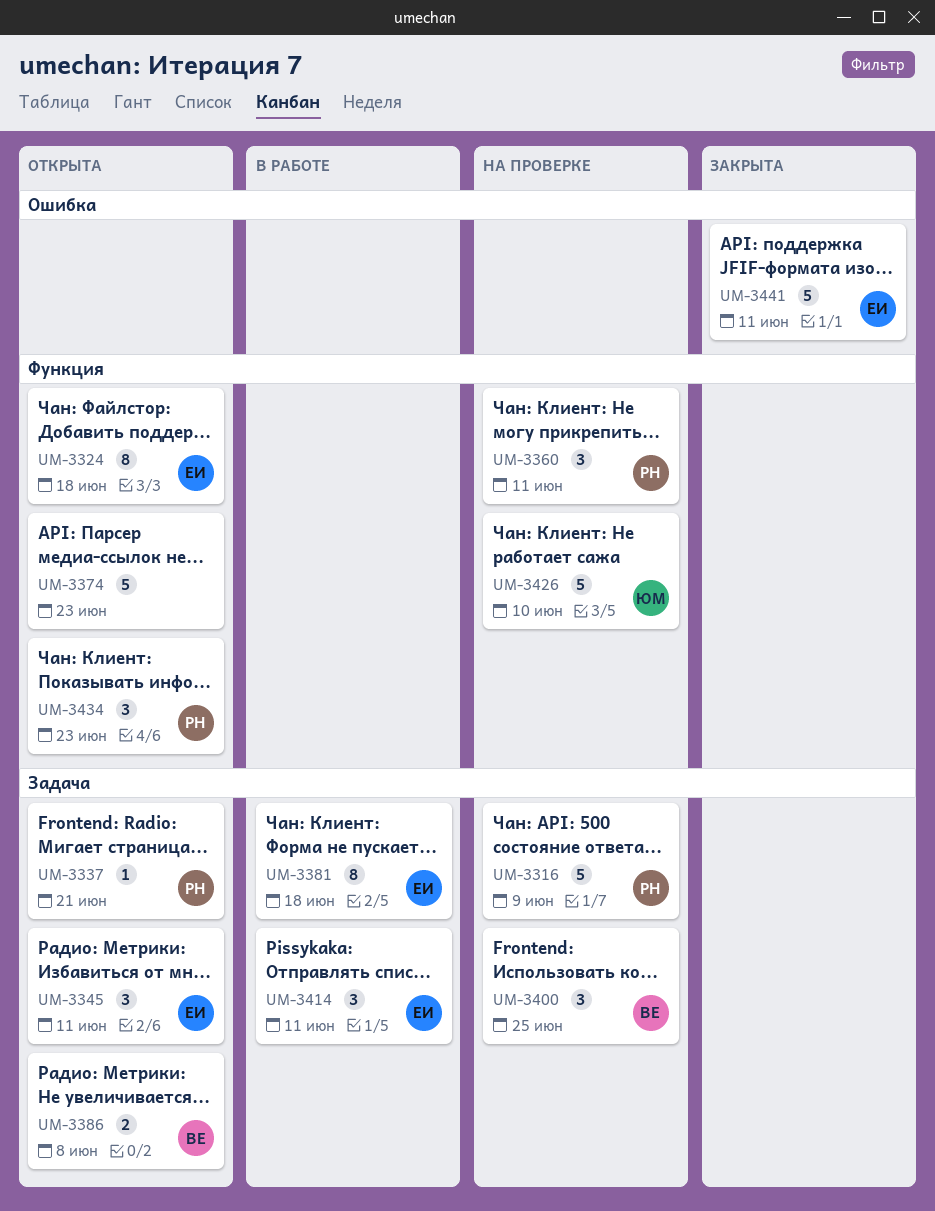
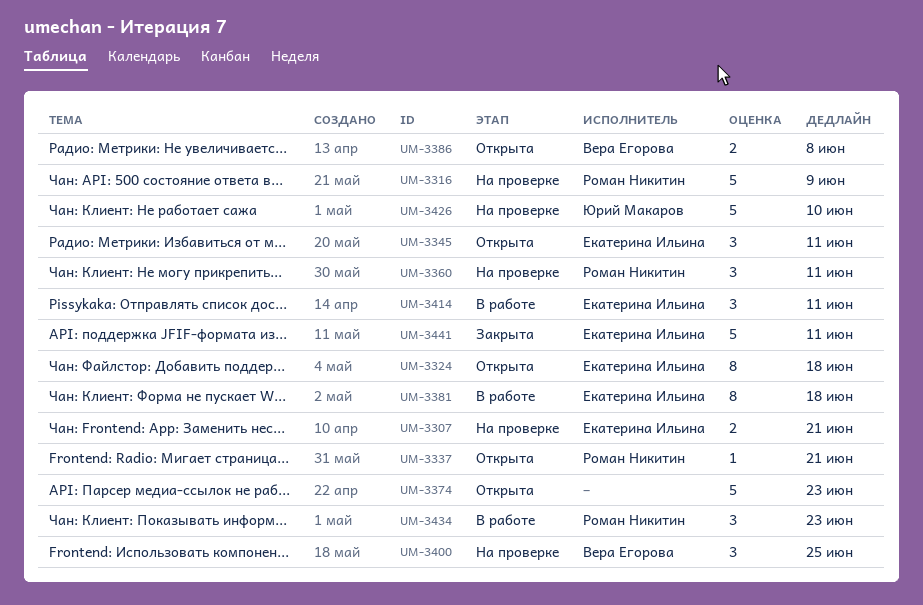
UM-3307: none -> present
UM-3434, status: Открыта -> В работе

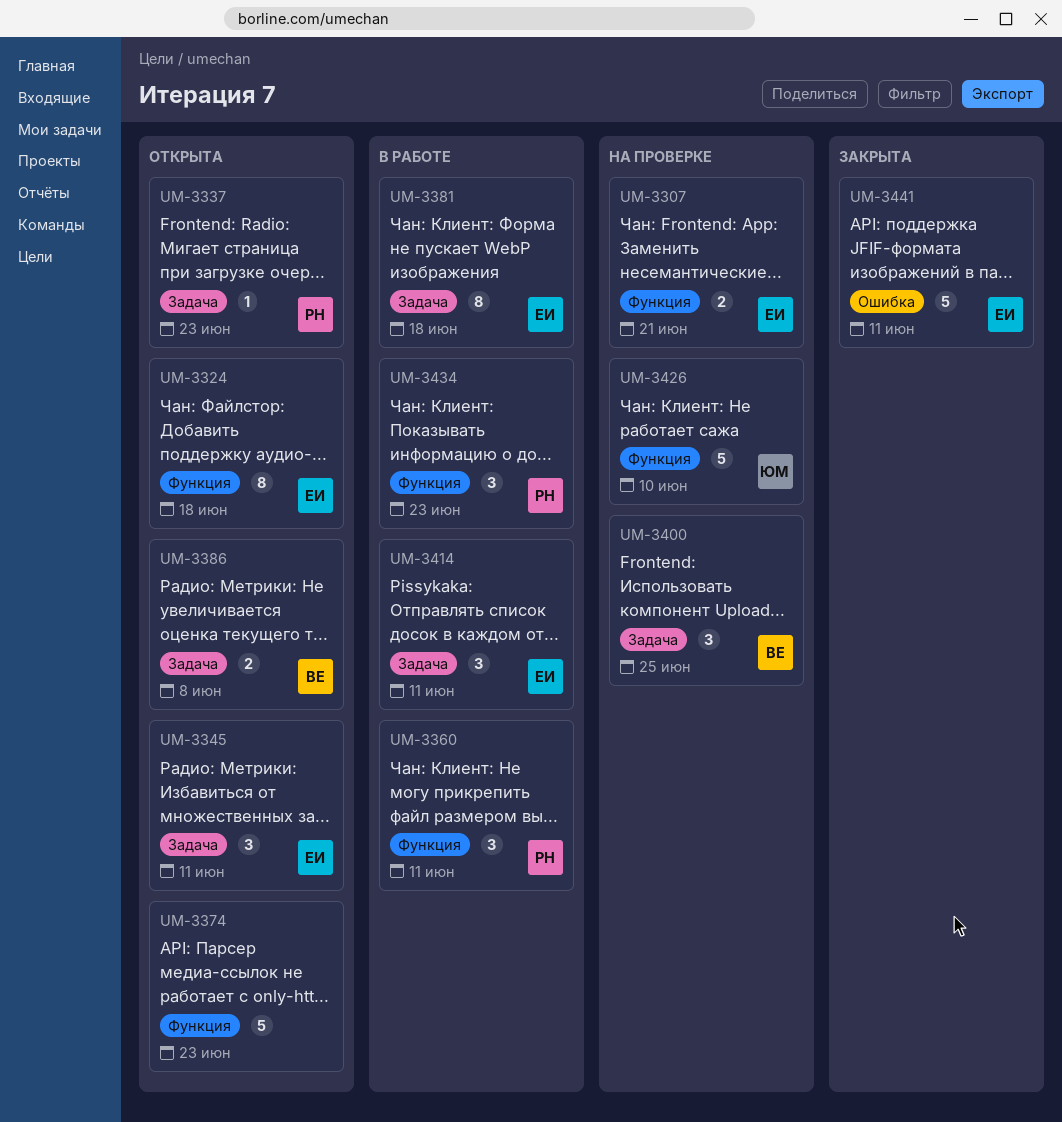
UM-3316: present -> none
UM-3337, due: Jun 21 -> Jun 23
UM-3360, status: На проверке -> В работе

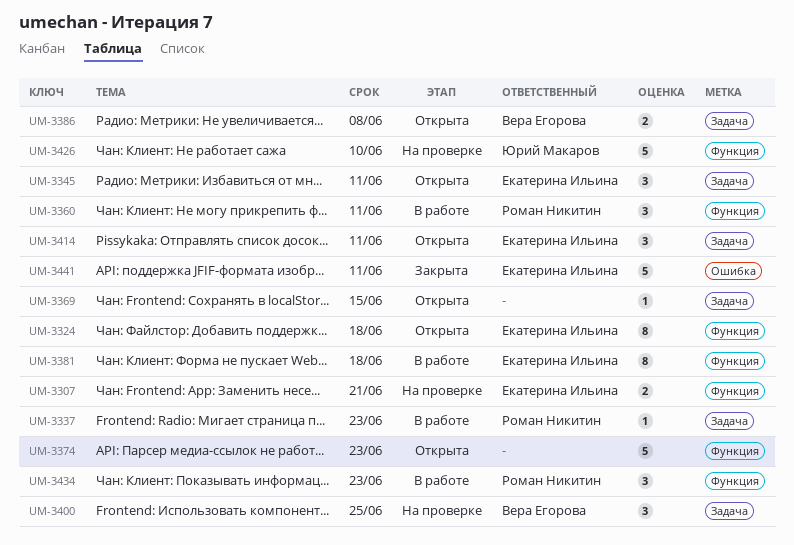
UM-3337, status: Открыта -> В работе
UM-3369: none -> present
UM-3381, label: Задача -> Функция
UM-3414, status: В работе -> Открыта

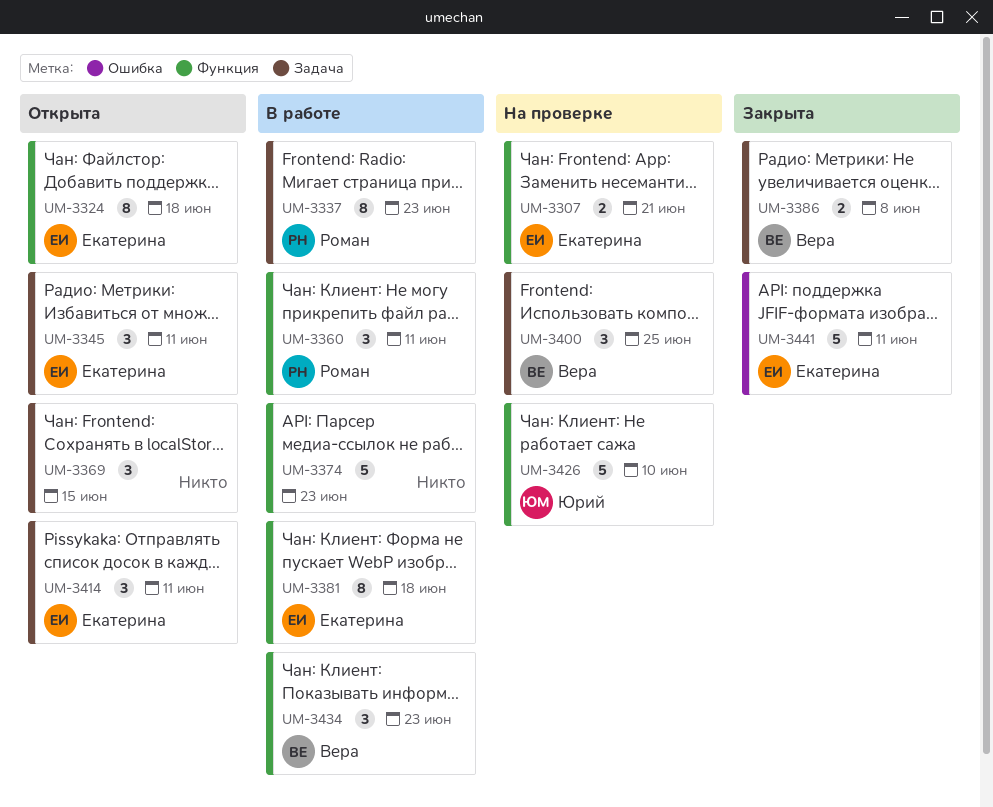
UM-3337, estimate: 1 -> 8
UM-3369, estimate: 1 -> 3
UM-3374, status: Открыта -> В работе
UM-3386, status: Открыта -> Закрыта
UM-3434, owner: Роман Никитин -> Вера Егорова

